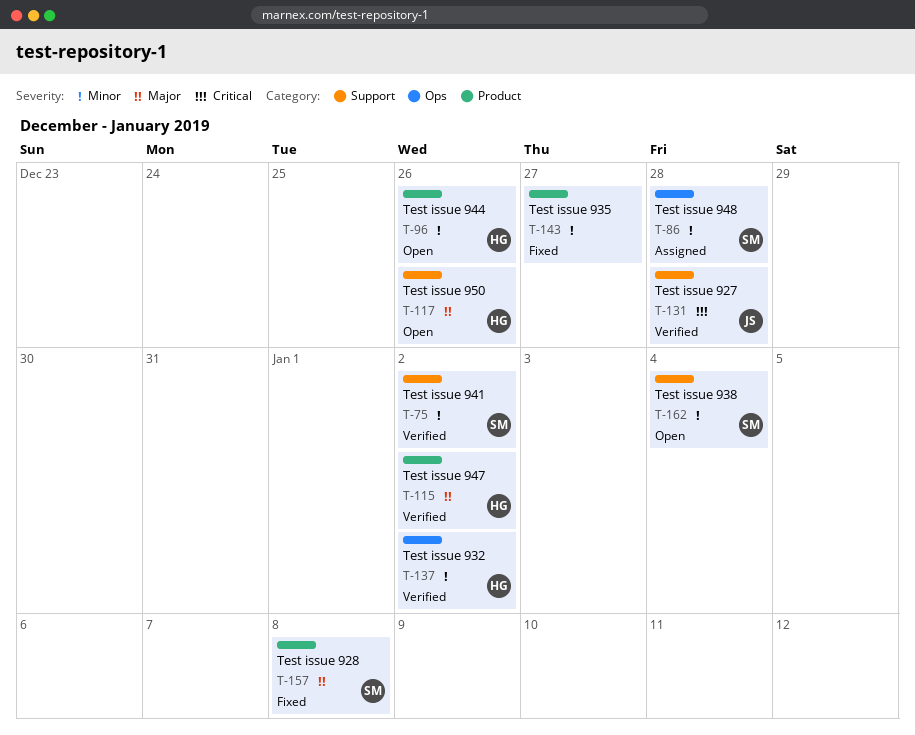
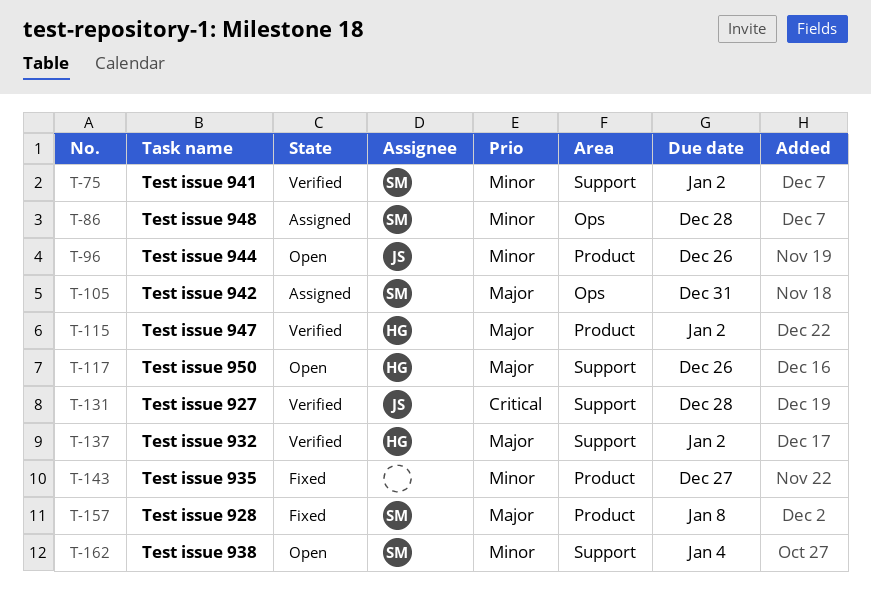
T-96, owner: HG -> JS
T-105: none -> present
T-137, priority: Minor -> Major
T-137, label: Ops -> Support

